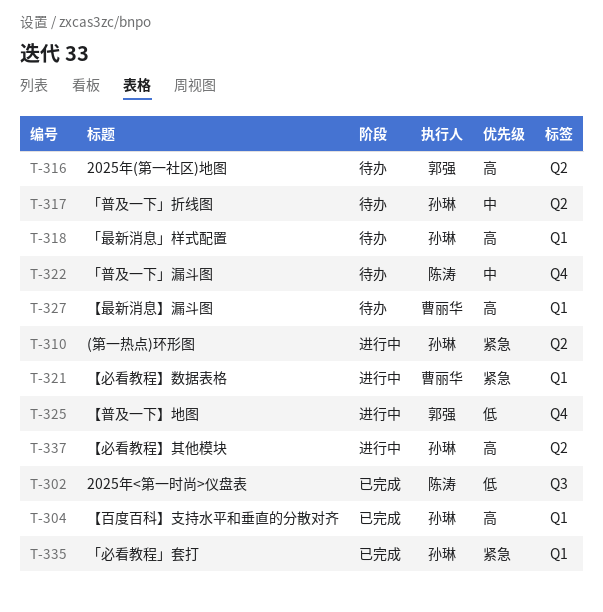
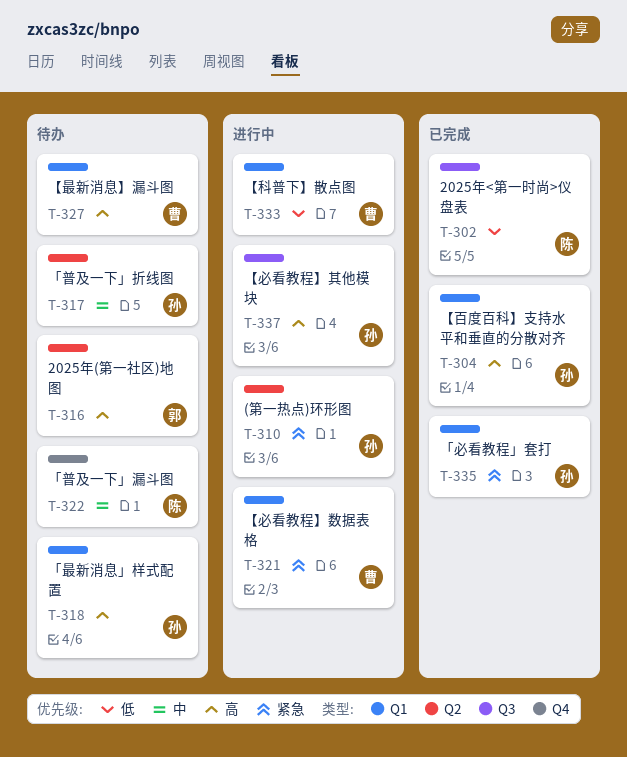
T-325: present -> none
T-333: none -> present
T-337, label: Q2 -> Q3

